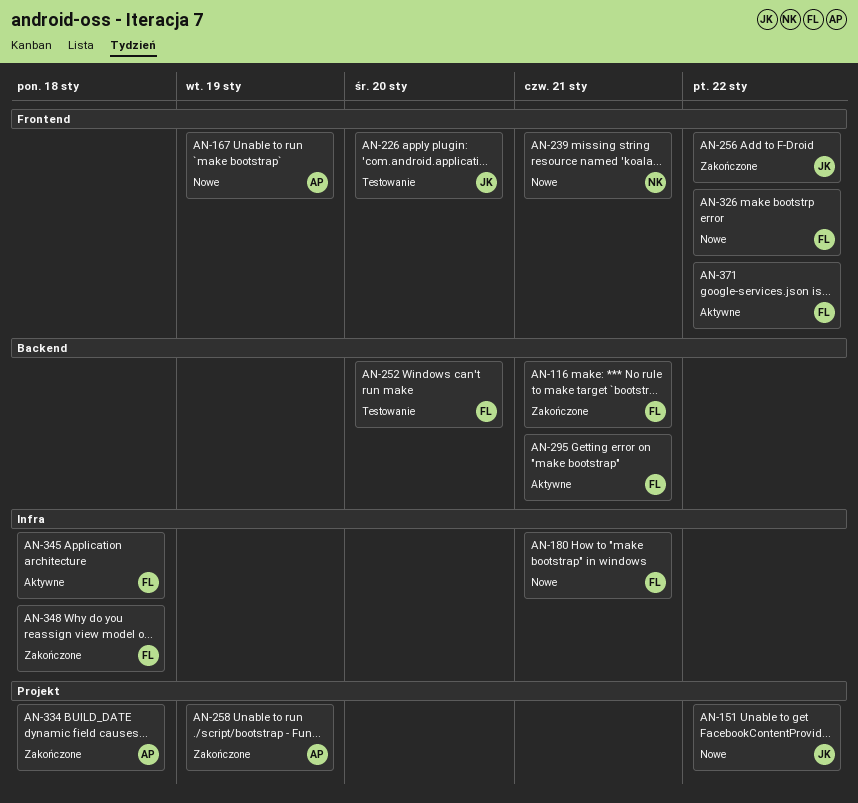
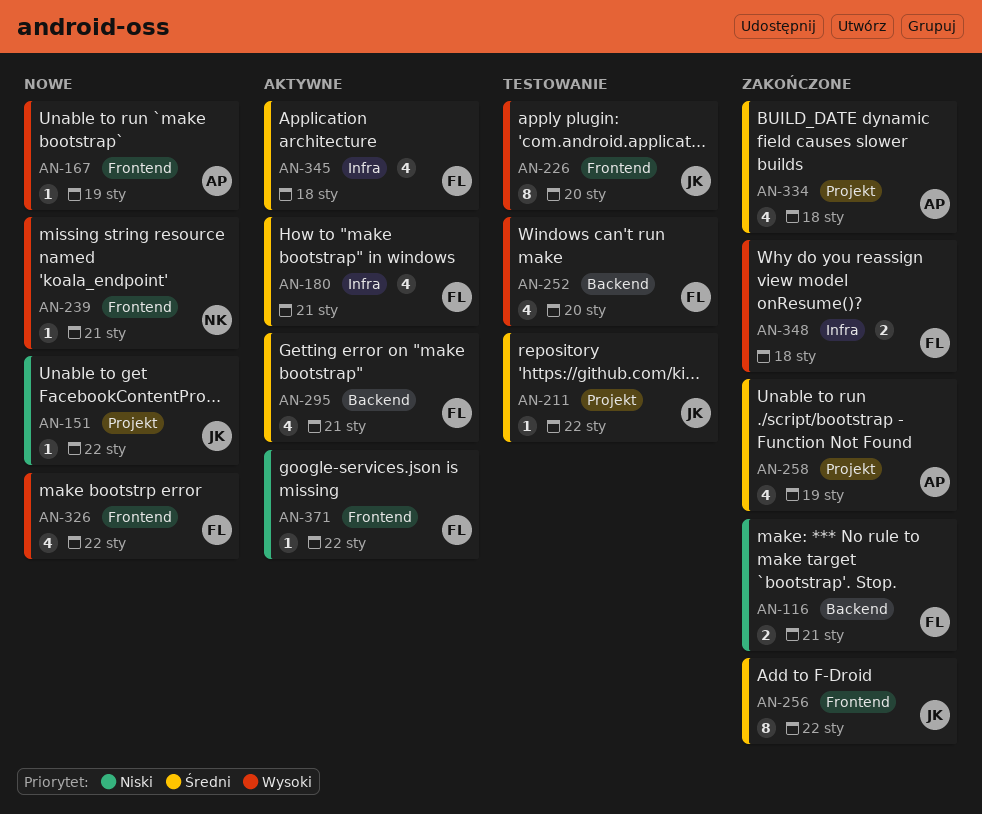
AN-180, status: Nowe -> Aktywne
AN-211: none -> present

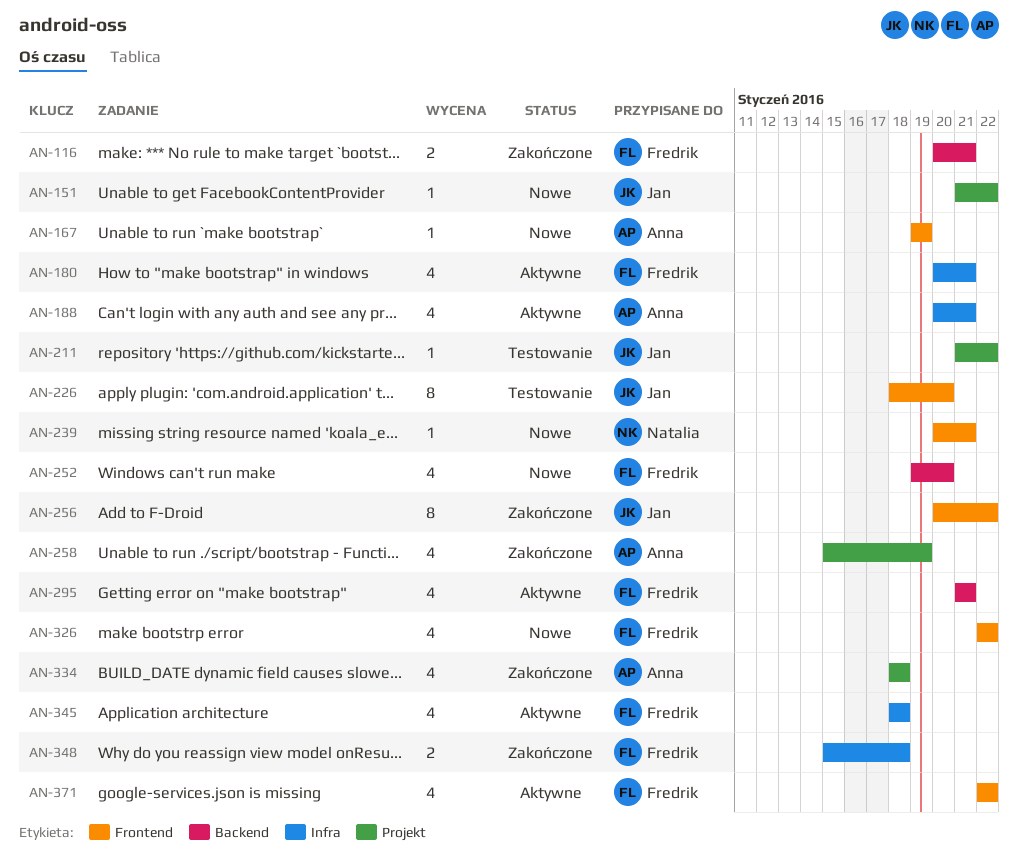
AN-188: none -> present
AN-252, status: Testowanie -> Nowe
AN-371, estimate: 1 -> 4

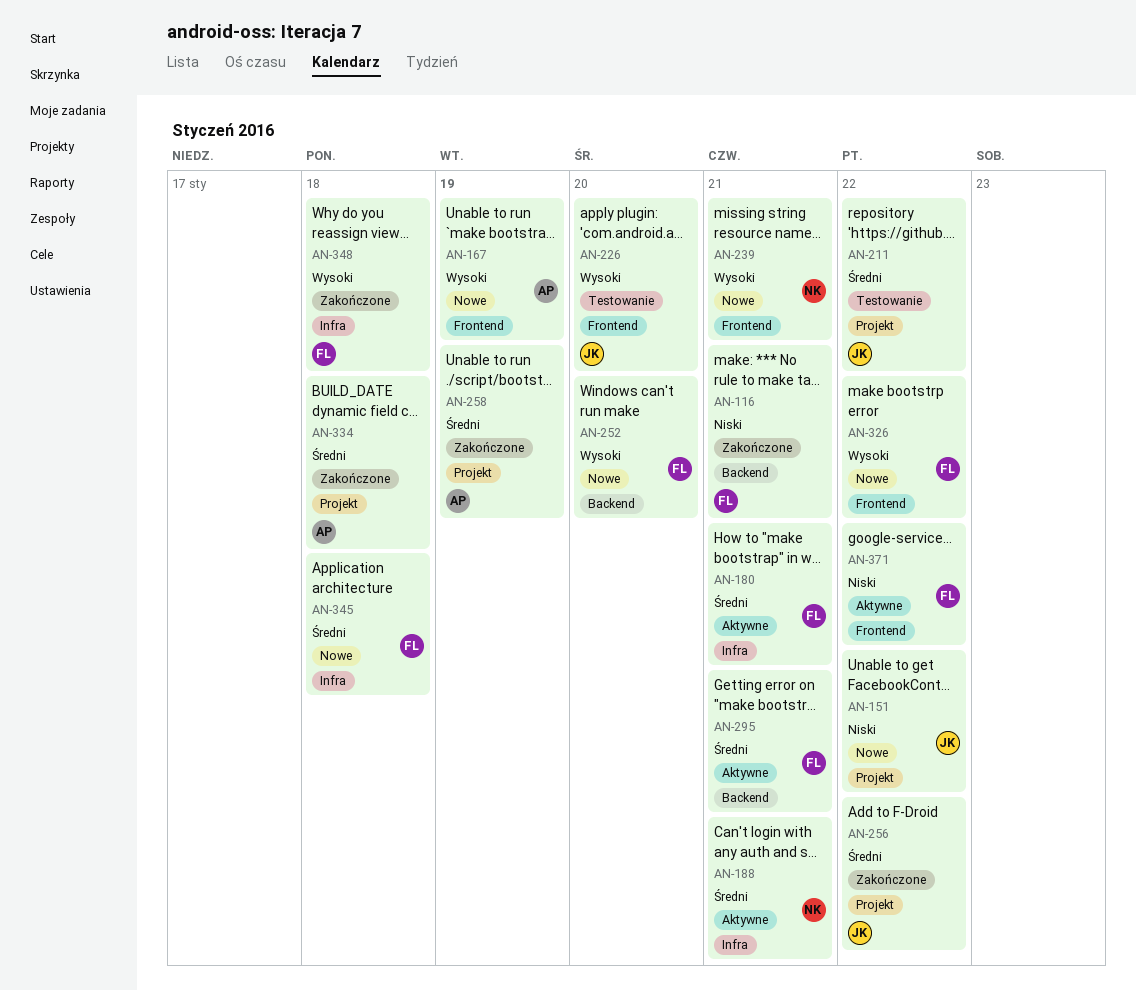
AN-188, owner: Anna -> Natalia
AN-256, label: Frontend -> Projekt
AN-345, status: Aktywne -> Nowe

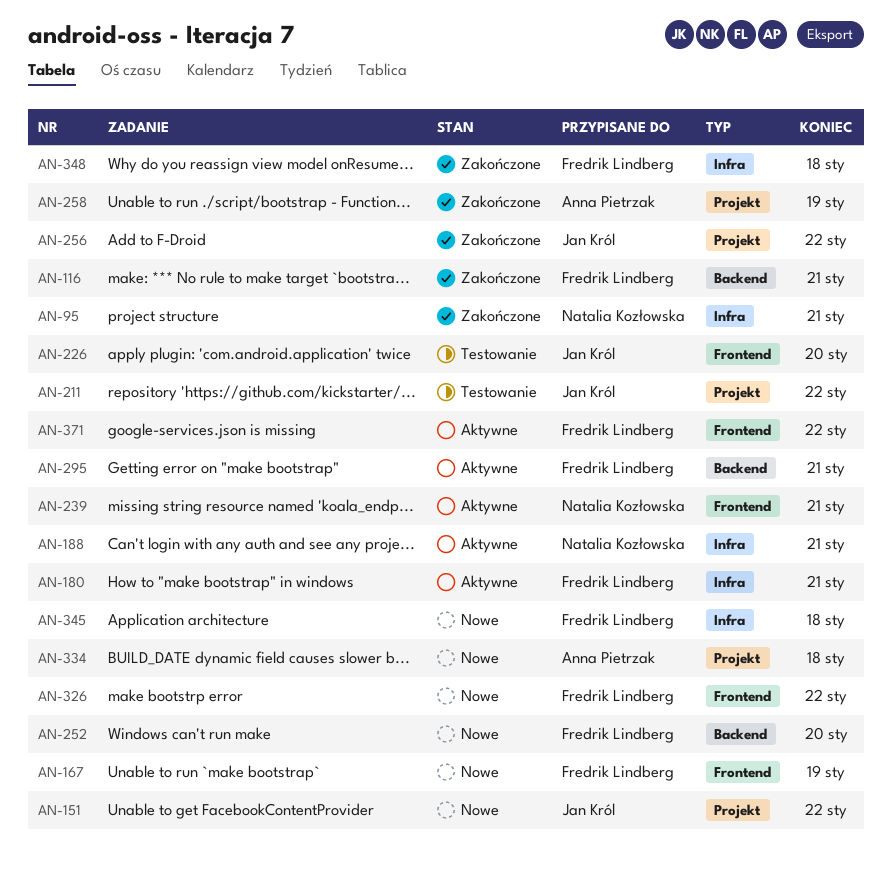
AN-95: none -> present
AN-167, owner: Anna Pietrzak -> Fredrik Lindberg
AN-239, status: Nowe -> Aktywne
AN-334, status: Zakończone -> Nowe

